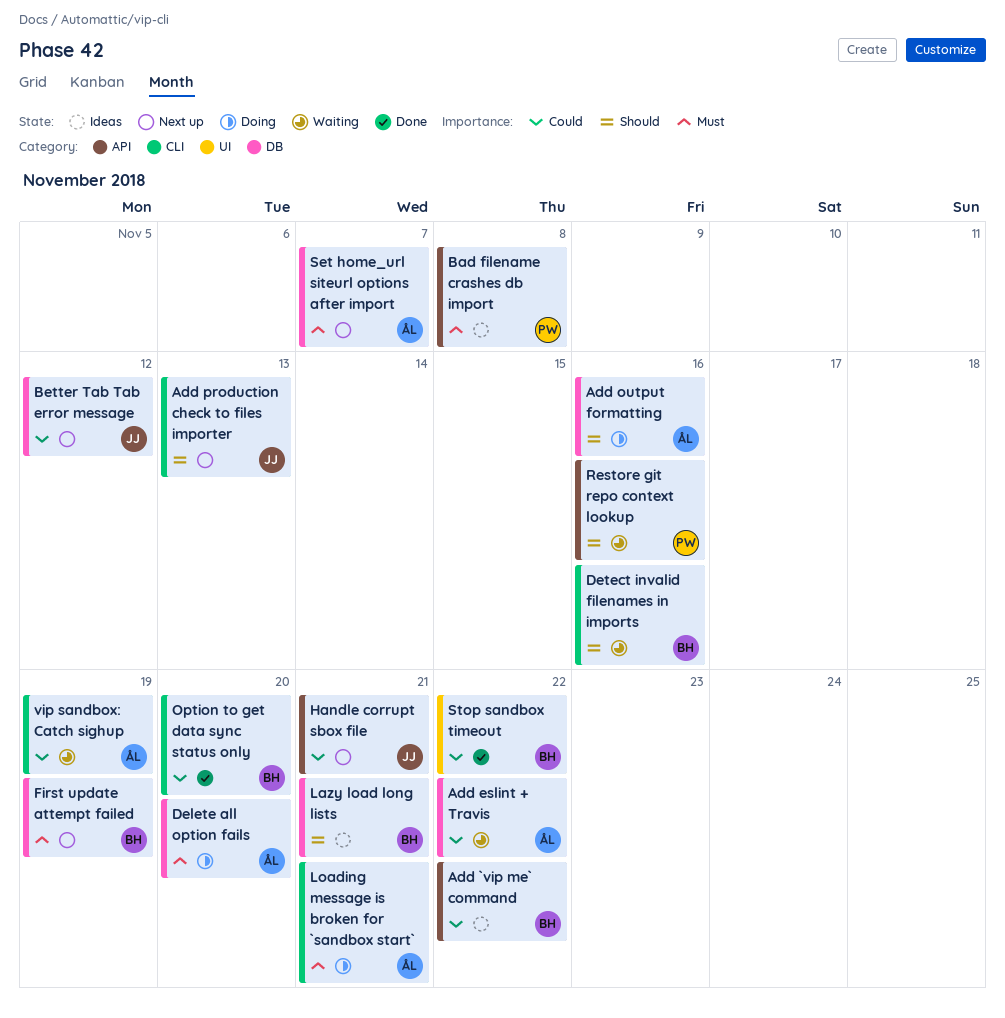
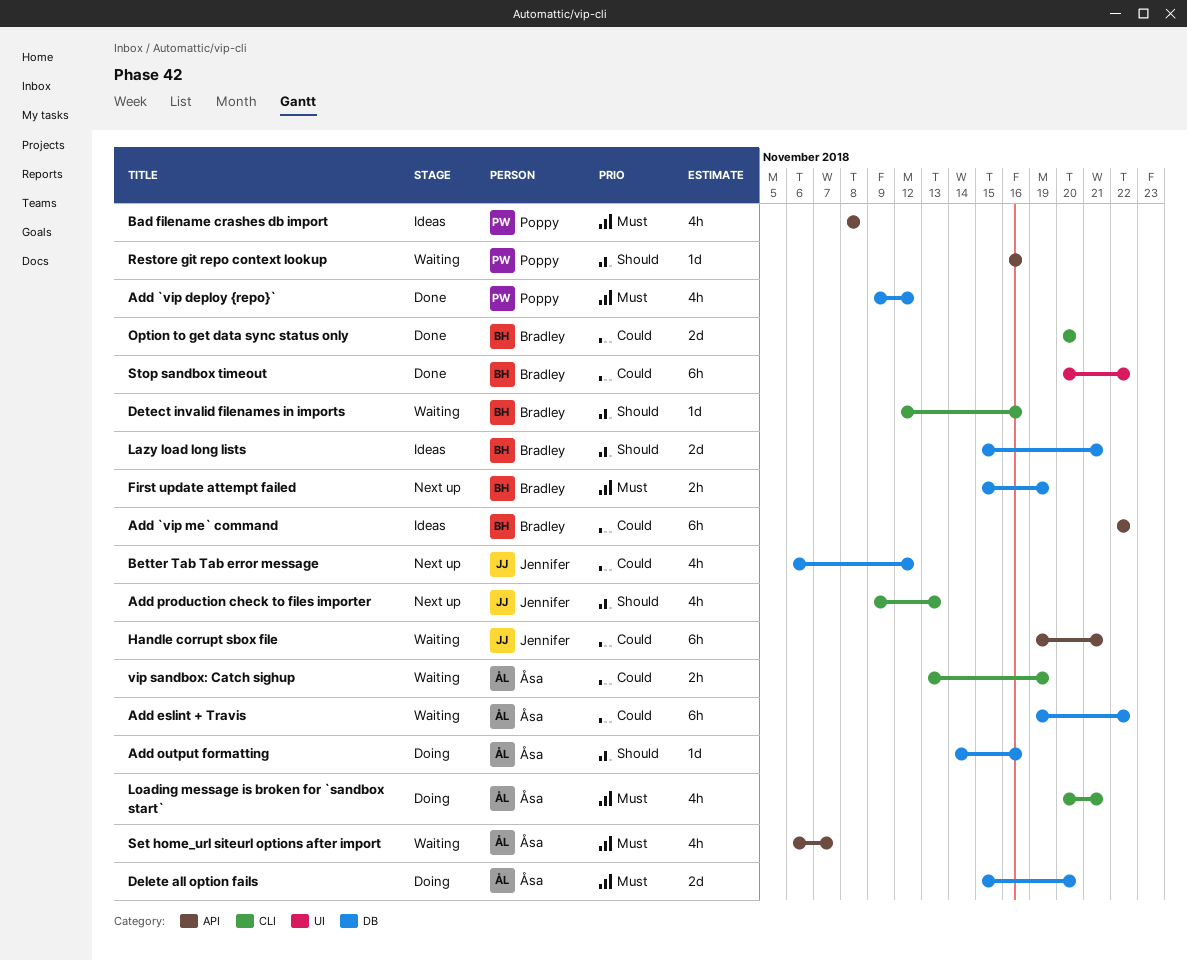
Add `vip deploy {repo}`: none -> present
Handle corrupt sbox file, status: Next up -> Waiting
Set home_url siteurl options after import, status: Next up -> Waiting
Set home_url siteurl options after import, label: DB -> API

